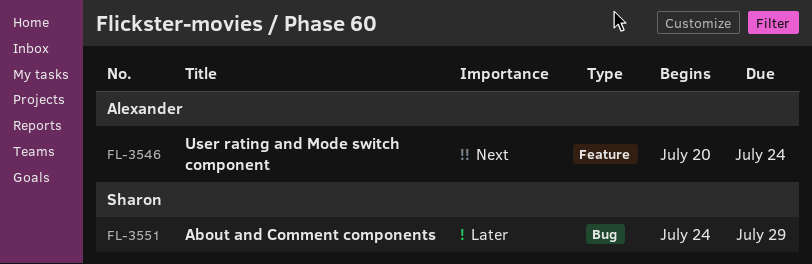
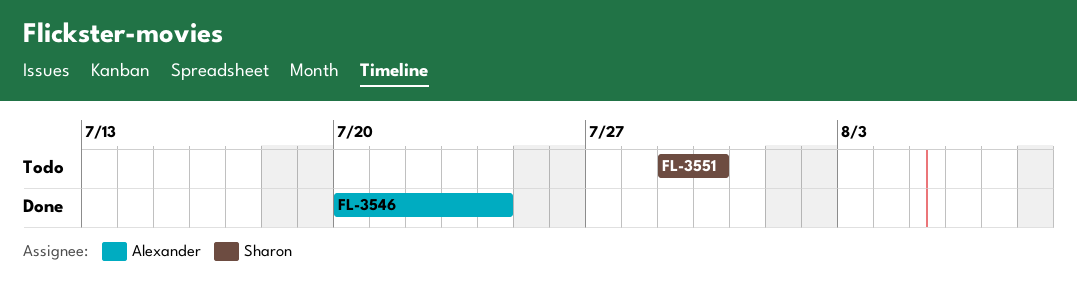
FL-3551, start: Jul 24 -> Jul 29
FL-3551, due: Jul 29 -> Jul 30

